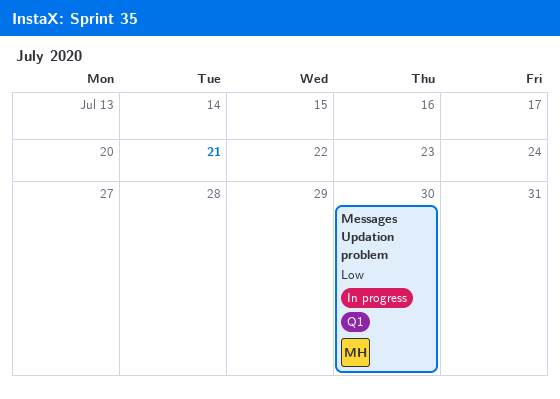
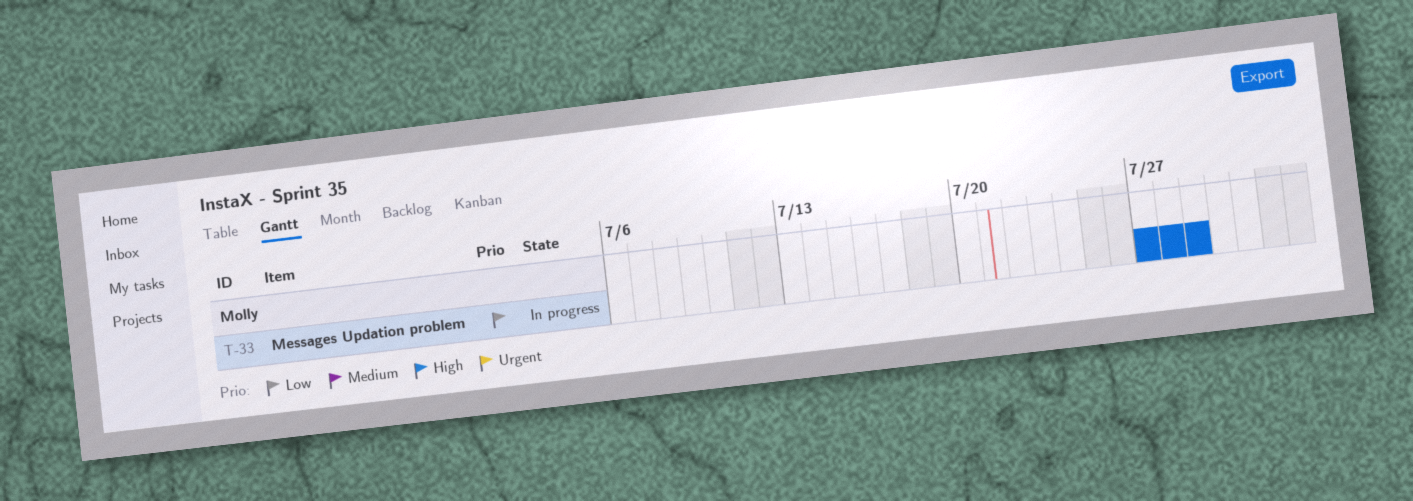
Messages Updation problem, due: Jul 30 -> Jul 29

